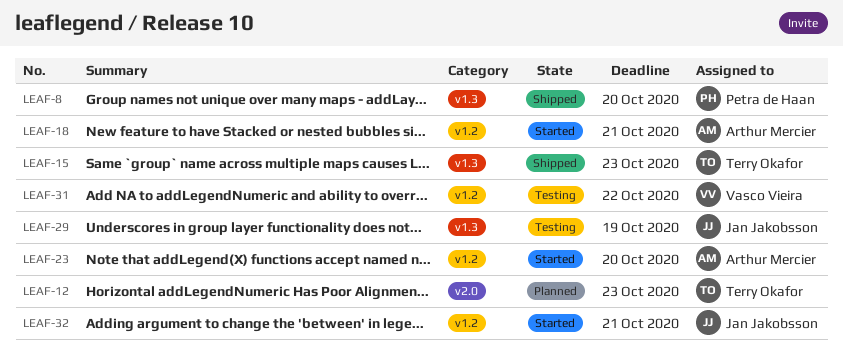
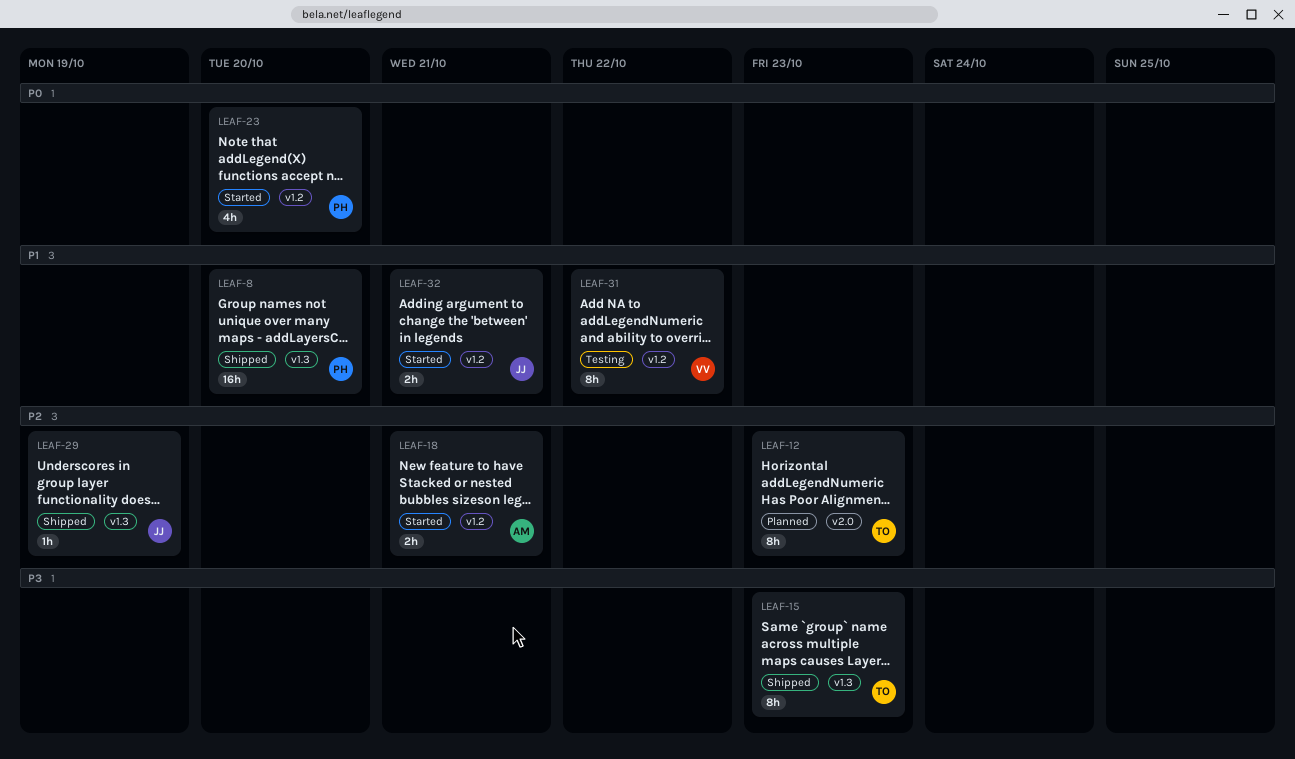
LEAF-23, owner: Arthur Mercier -> Petra de Haan
LEAF-29, status: Testing -> Shipped

